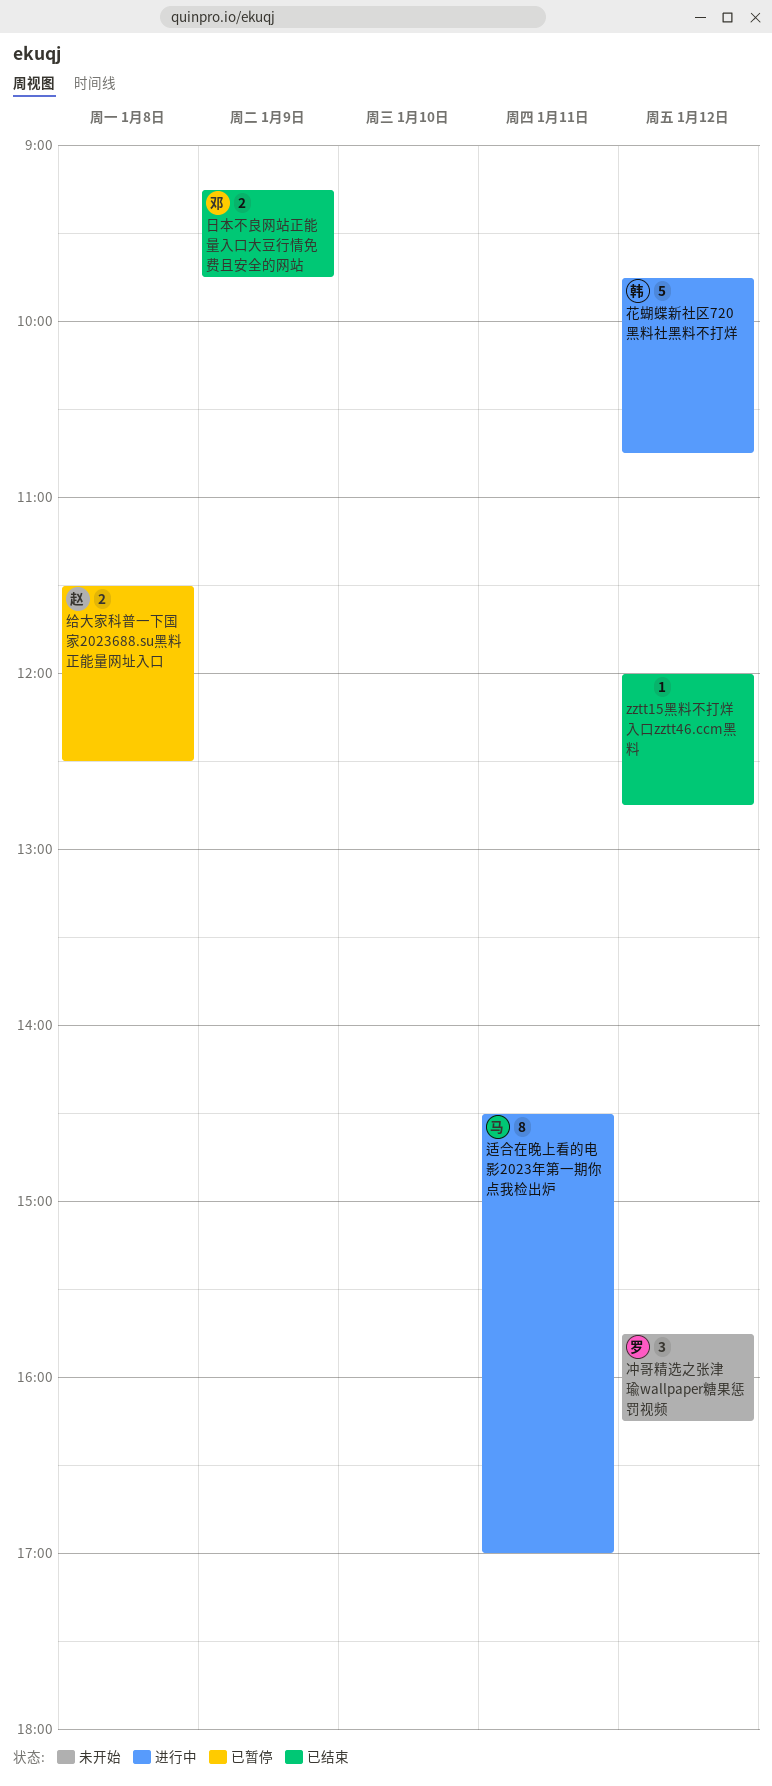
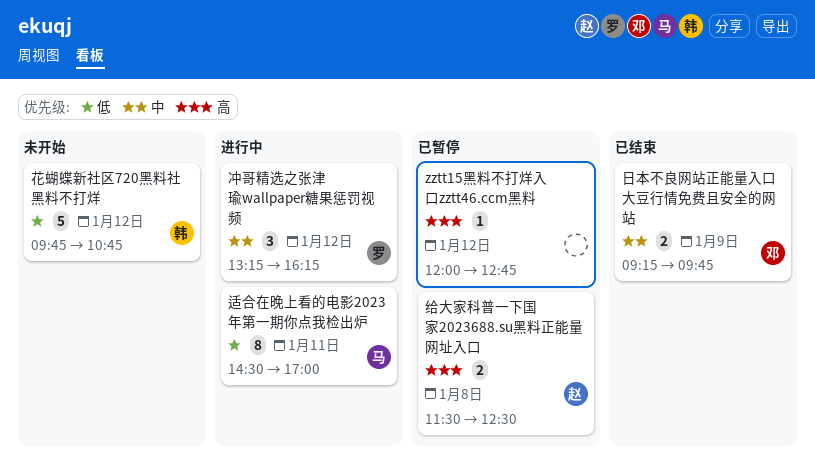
zztt15黑料不打烊入口zztt46.ccm黑料, status: 已结束 -> 已暂停
冲哥精选之张津瑜wallpaper糖果惩罚视频, status: 未开始 -> 进行中
冲哥精选之张津瑜wallpaper糖果惩罚视频, begins: 15:45 -> 13:15
花蝴蝶新社区720黑料社黑料不打烊, status: 进行中 -> 未开始

